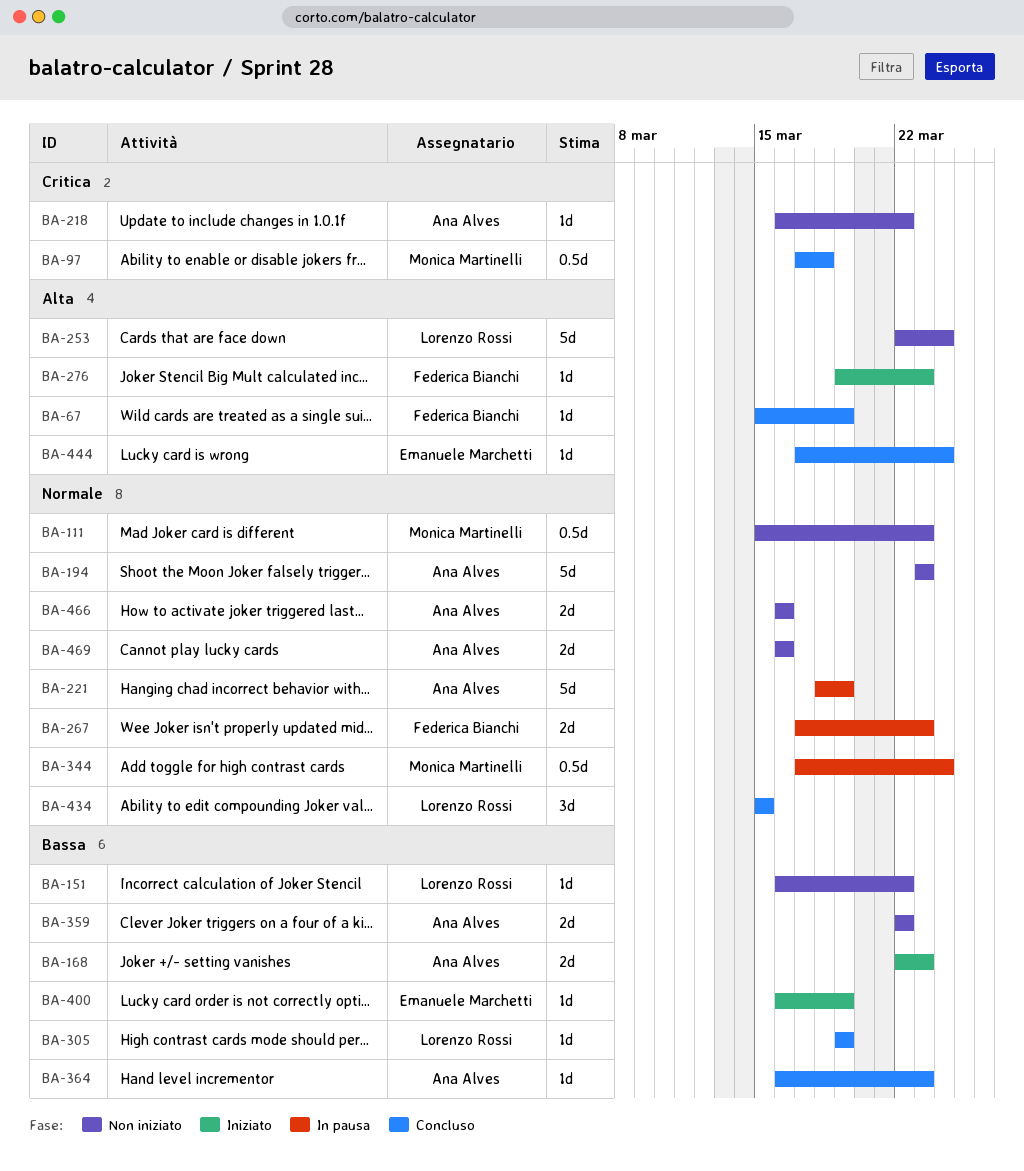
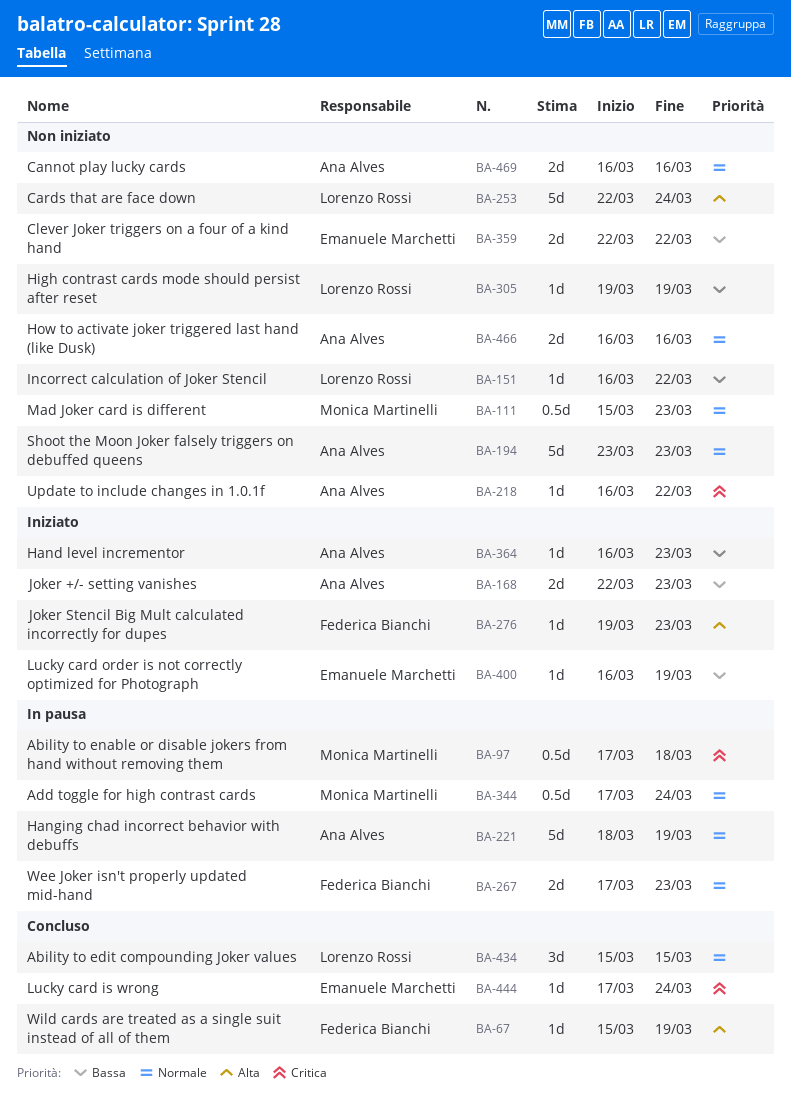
BA-97, status: Concluso -> In pausa
BA-305, status: Concluso -> Non iniziato
BA-359, owner: Ana Alves -> Emanuele Marchetti
BA-364, status: Concluso -> Iniziato
BA-444, priority: Alta -> Critica

